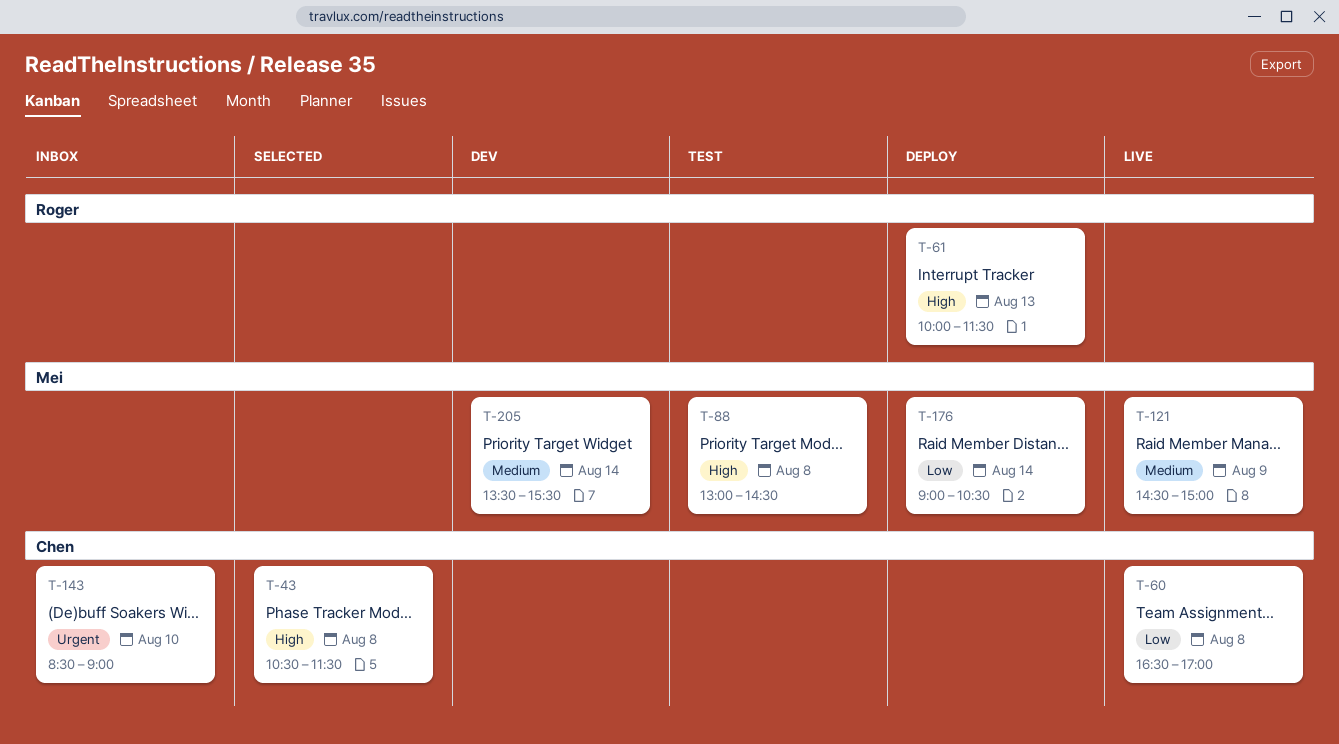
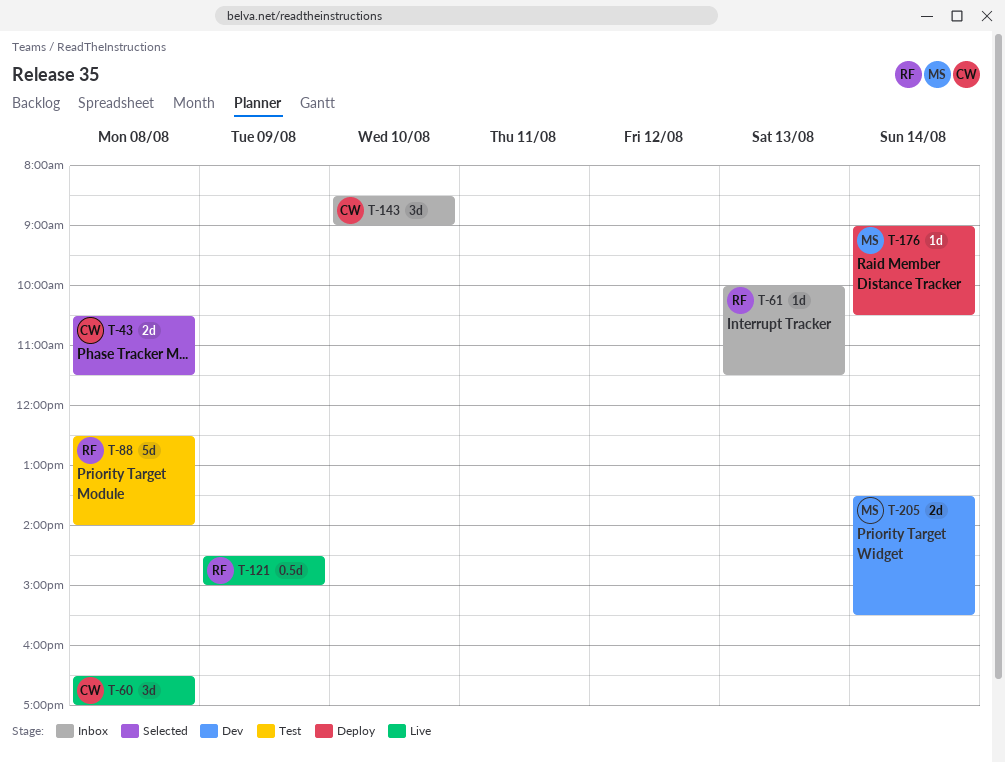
T-61, status: Deploy -> Inbox
T-88, owner: Mei -> Roger
T-88, begins: 13:00 -> 12:30
T-88, ends: 14:30 -> 14:00
T-121, owner: Mei -> Roger

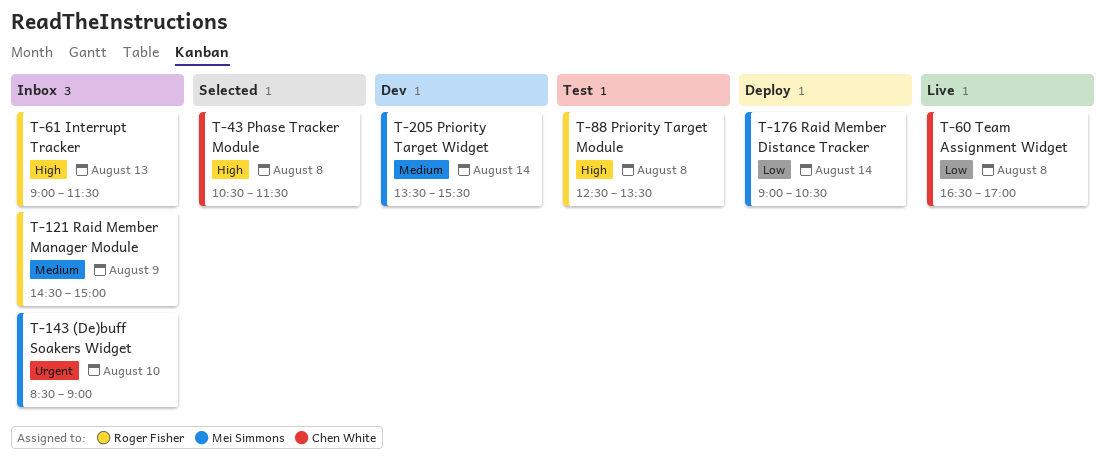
T-61, begins: 10:00 -> 09:00
T-88, ends: 14:00 -> 13:30
T-121, status: Live -> Inbox
T-143, owner: Chen White -> Mei Simmons

